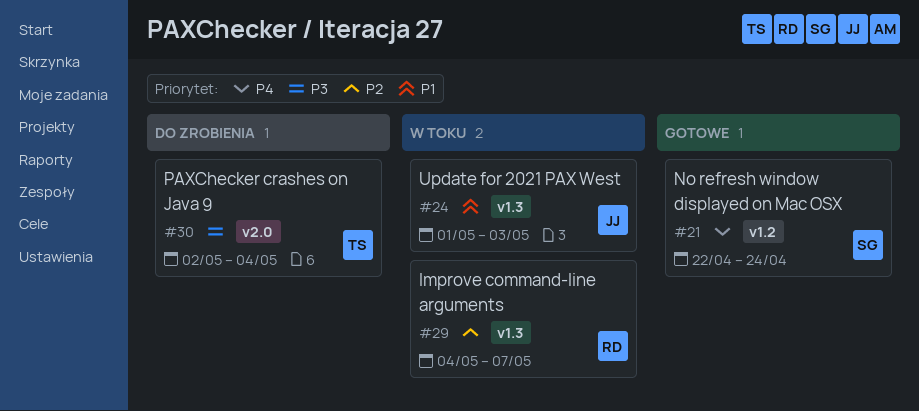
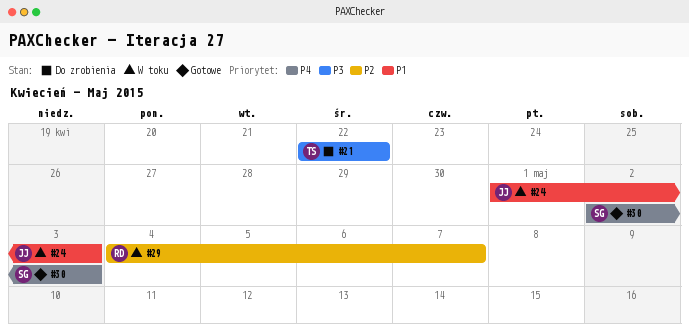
#21, status: Gotowe -> Do zrobienia
#21, owner: SG -> TS
#21, priority: P4 -> P3
#21, due: Apr 24 -> Apr 22
#30, status: Do zrobienia -> Gotowe
#30, owner: TS -> SG
#30, priority: P3 -> P4
#30, due: May 4 -> May 3

